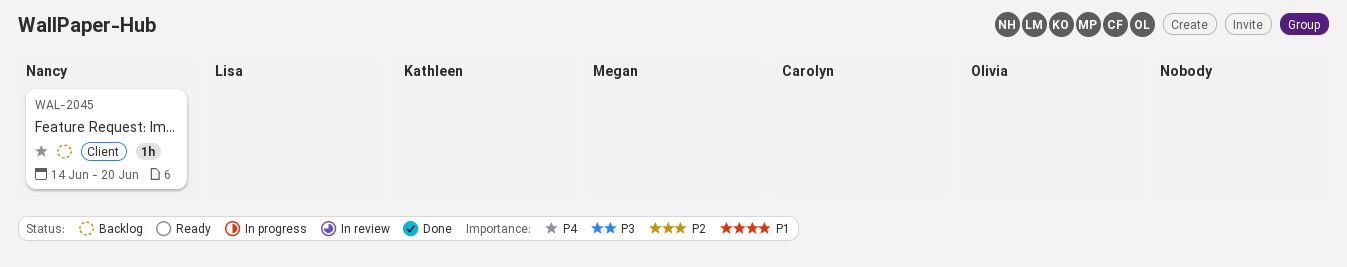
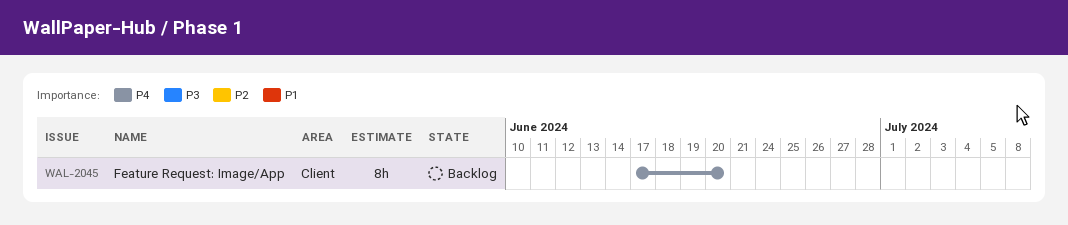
WAL-2045, estimate: 1h -> 8h
WAL-2045, start: Jun 14 -> Jun 17

